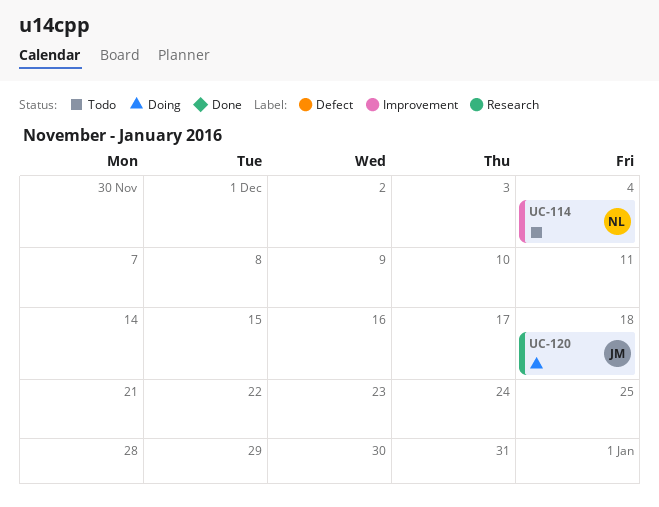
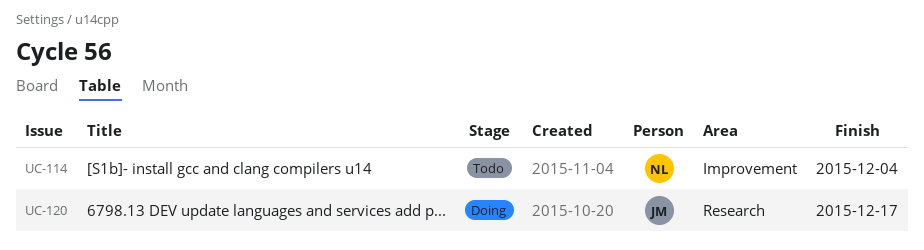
UC-120, due: Dec 18 -> Dec 17

